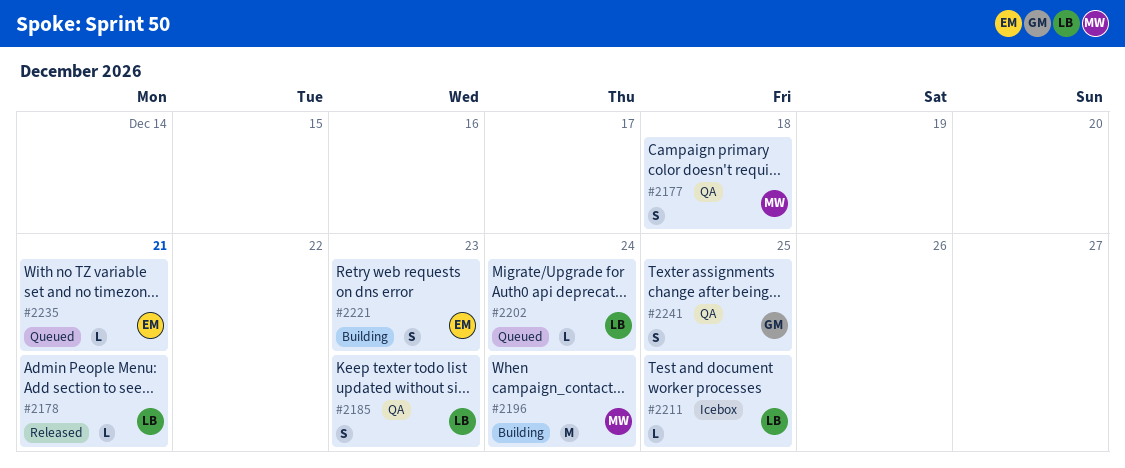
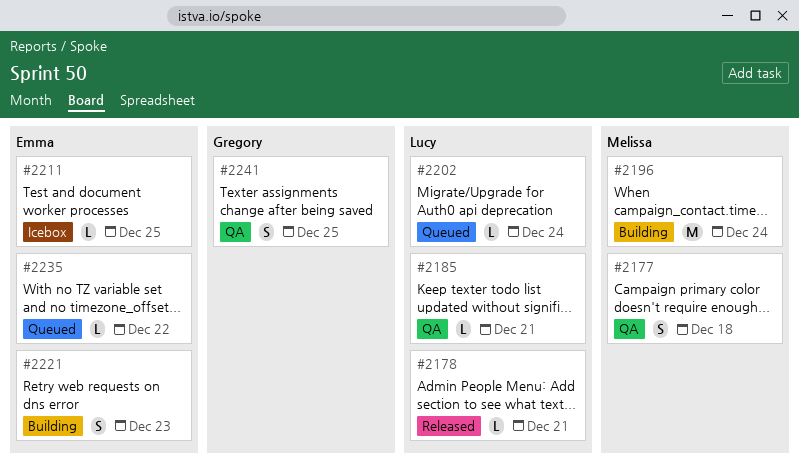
#2185, estimate: S -> L
#2185, due: Dec 23 -> Dec 21
#2211, owner: Lucy -> Emma
#2235, due: Dec 21 -> Dec 22

